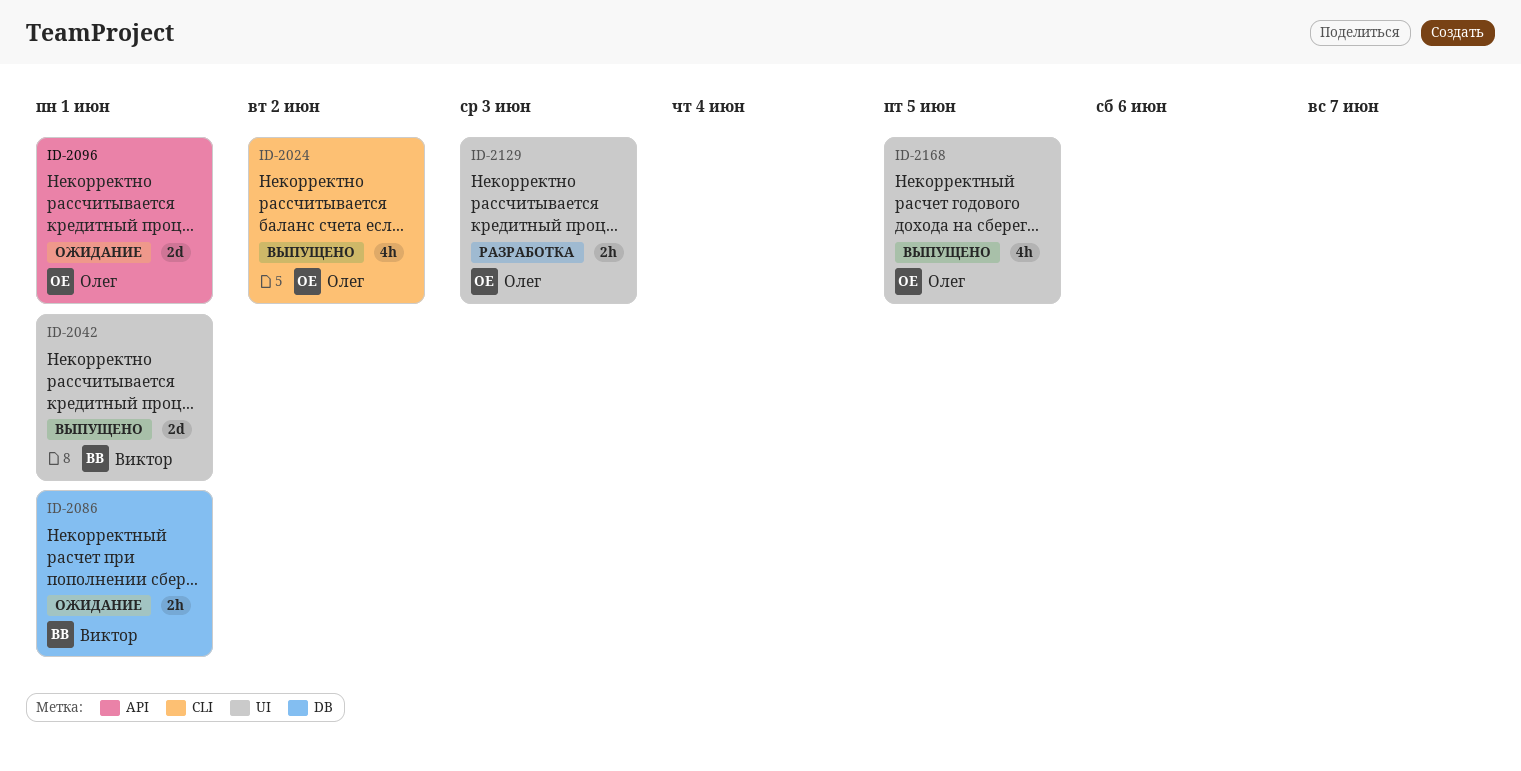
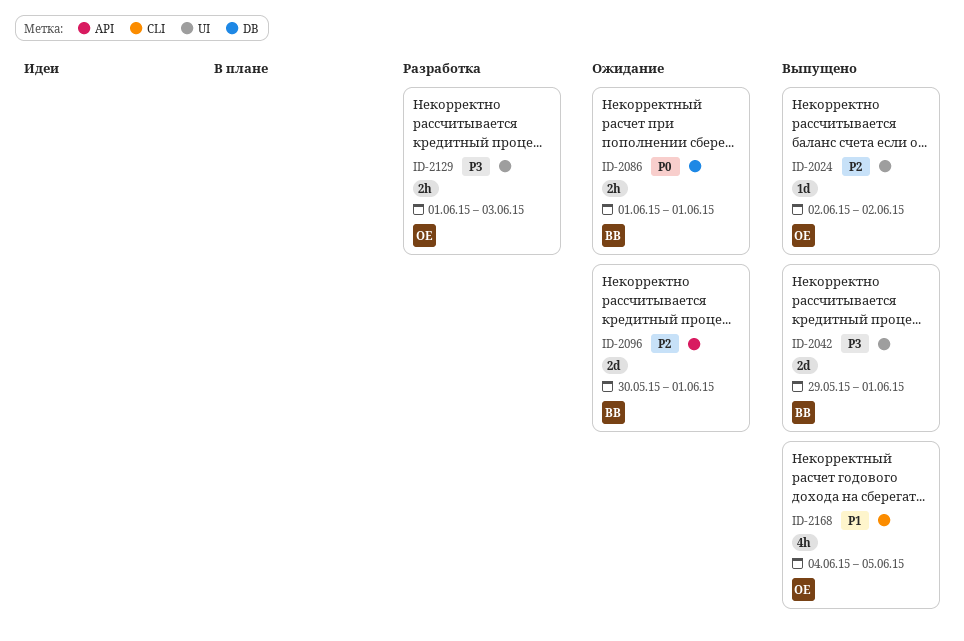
ID-2024, label: CLI -> UI
ID-2024, estimate: 4h -> 1d
ID-2096, owner: Олег -> Виктор
ID-2168, label: UI -> CLI

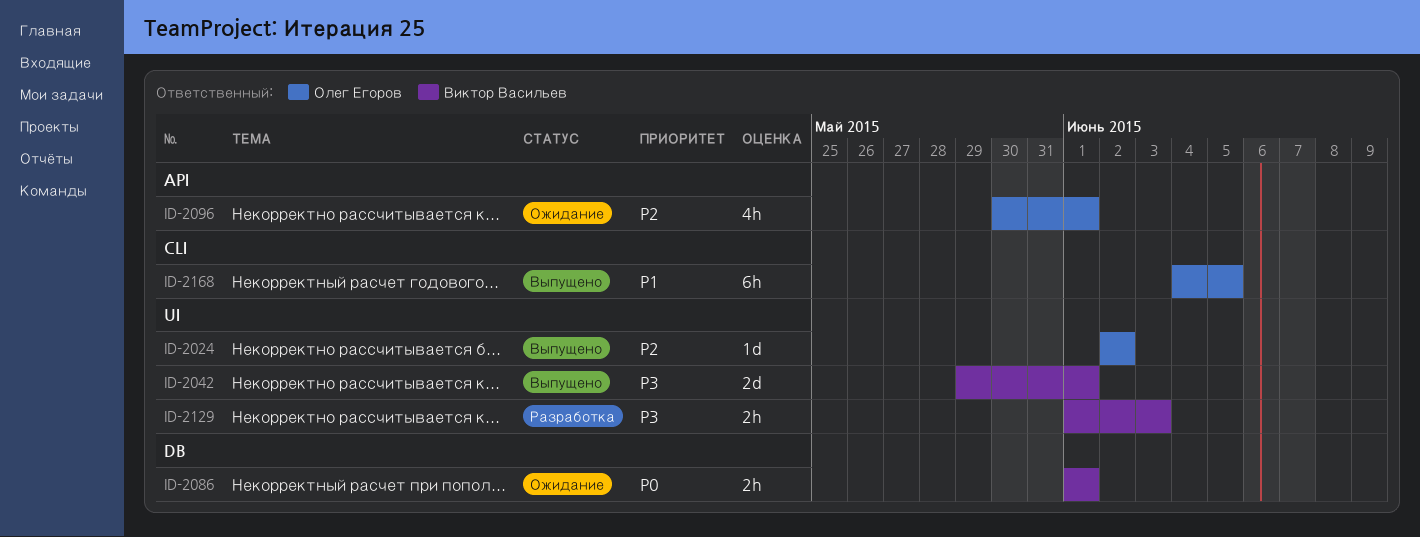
ID-2096, owner: Виктор Васильев -> Олег Егоров
ID-2096, estimate: 2d -> 4h
ID-2129, owner: Олег Егоров -> Виктор Васильев
ID-2168, estimate: 4h -> 6h

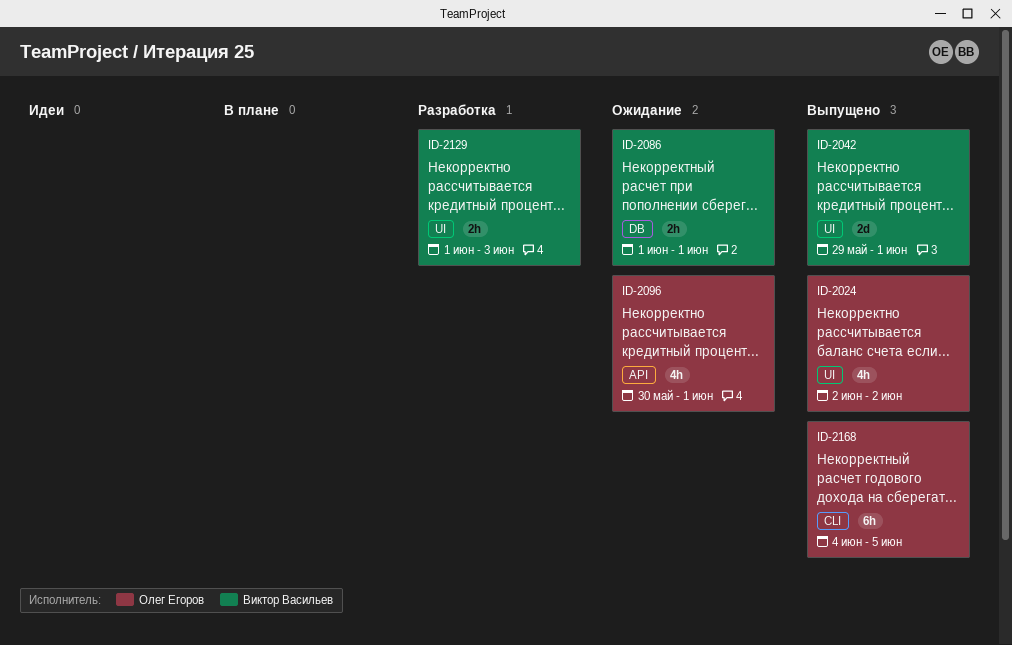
ID-2024, estimate: 1d -> 4h

